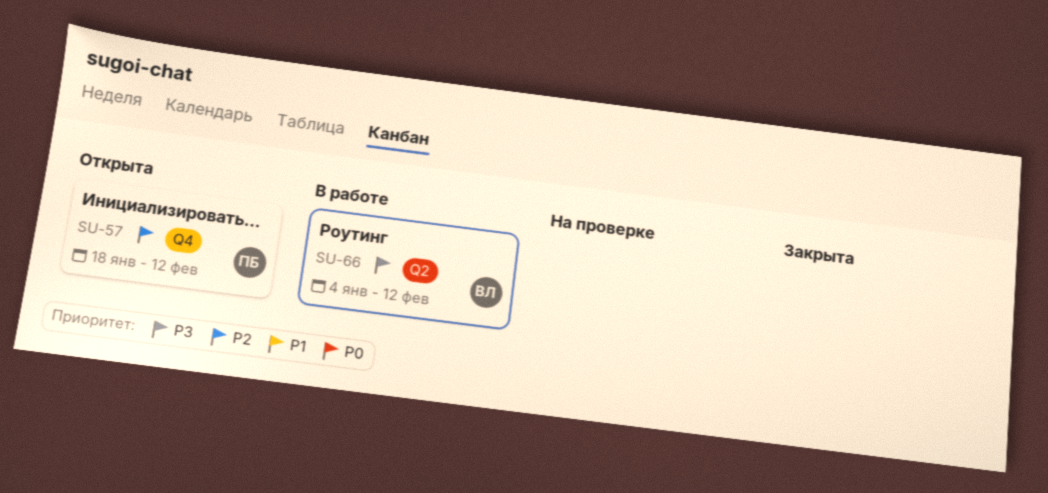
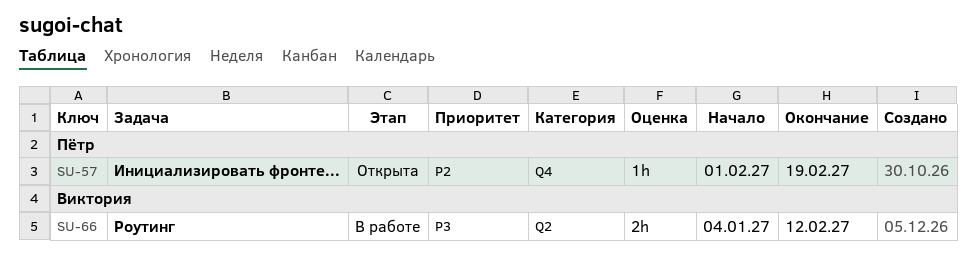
SU-57, start: Jan 18 -> Feb 1
SU-57, due: Feb 12 -> Feb 19

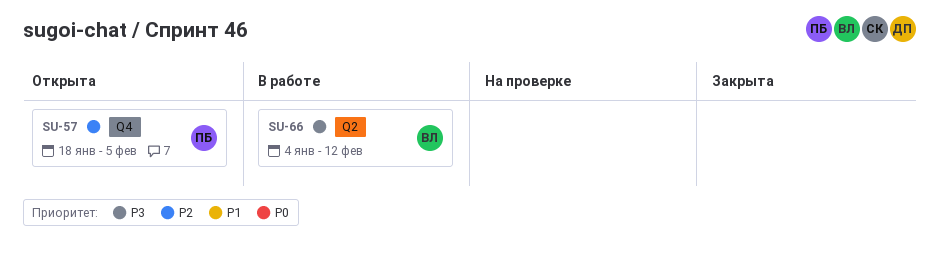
SU-57, start: Feb 1 -> Jan 18
SU-57, due: Feb 19 -> Feb 5

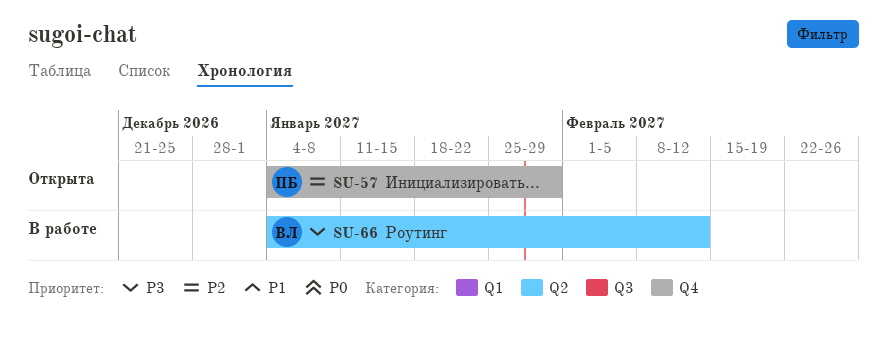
SU-57, start: Jan 18 -> Jan 4
SU-57, due: Feb 5 -> Jan 29

